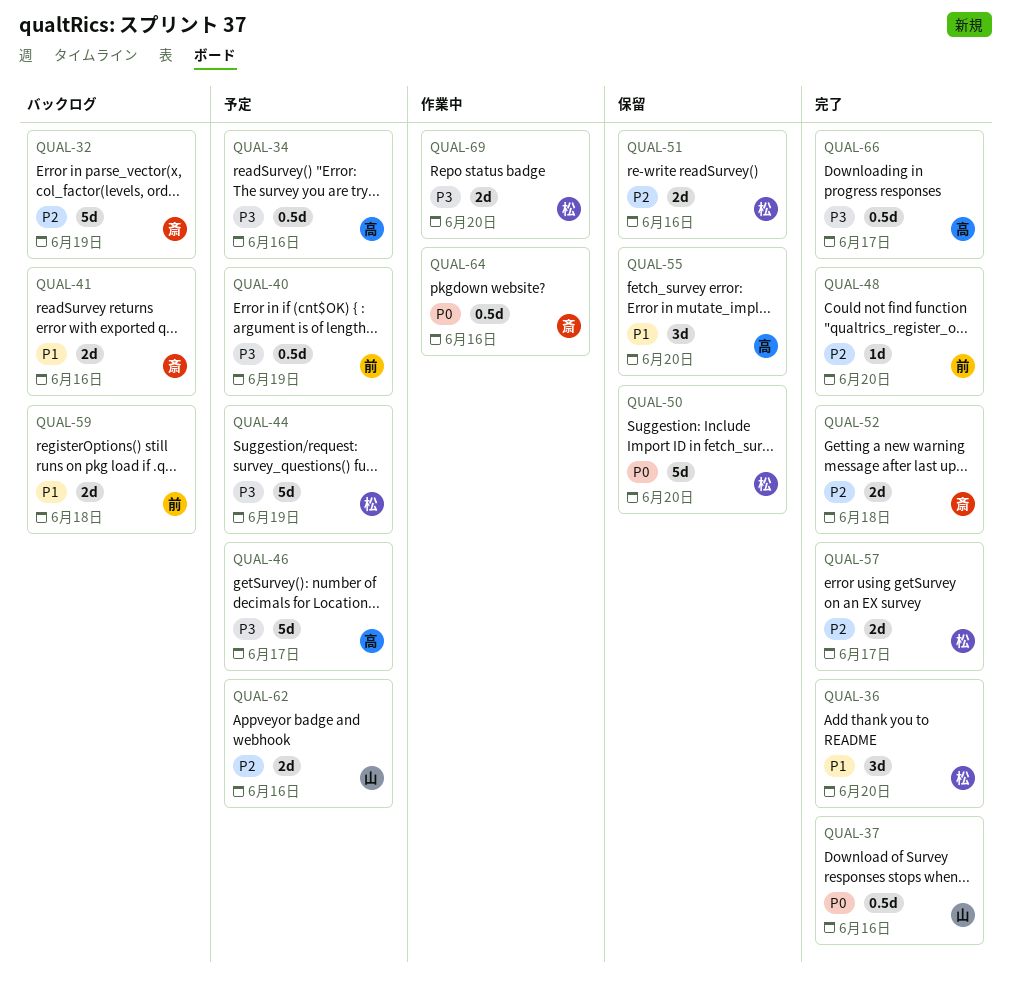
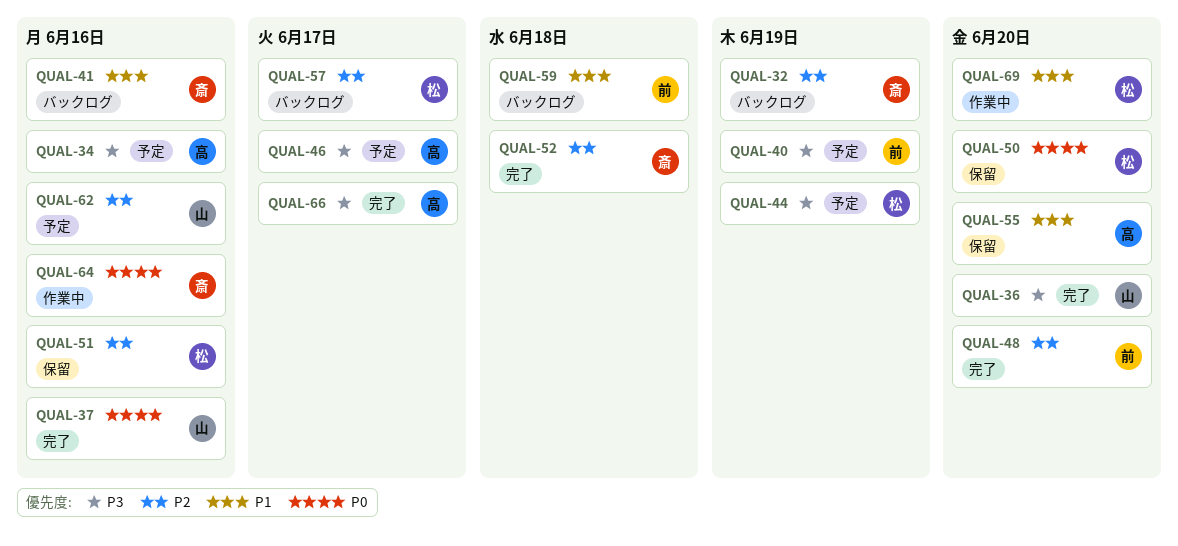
QUAL-36, owner: 松 -> 山
QUAL-36, priority: P1 -> P3
QUAL-57, status: 完了 -> バックログ
QUAL-69, priority: P3 -> P1

